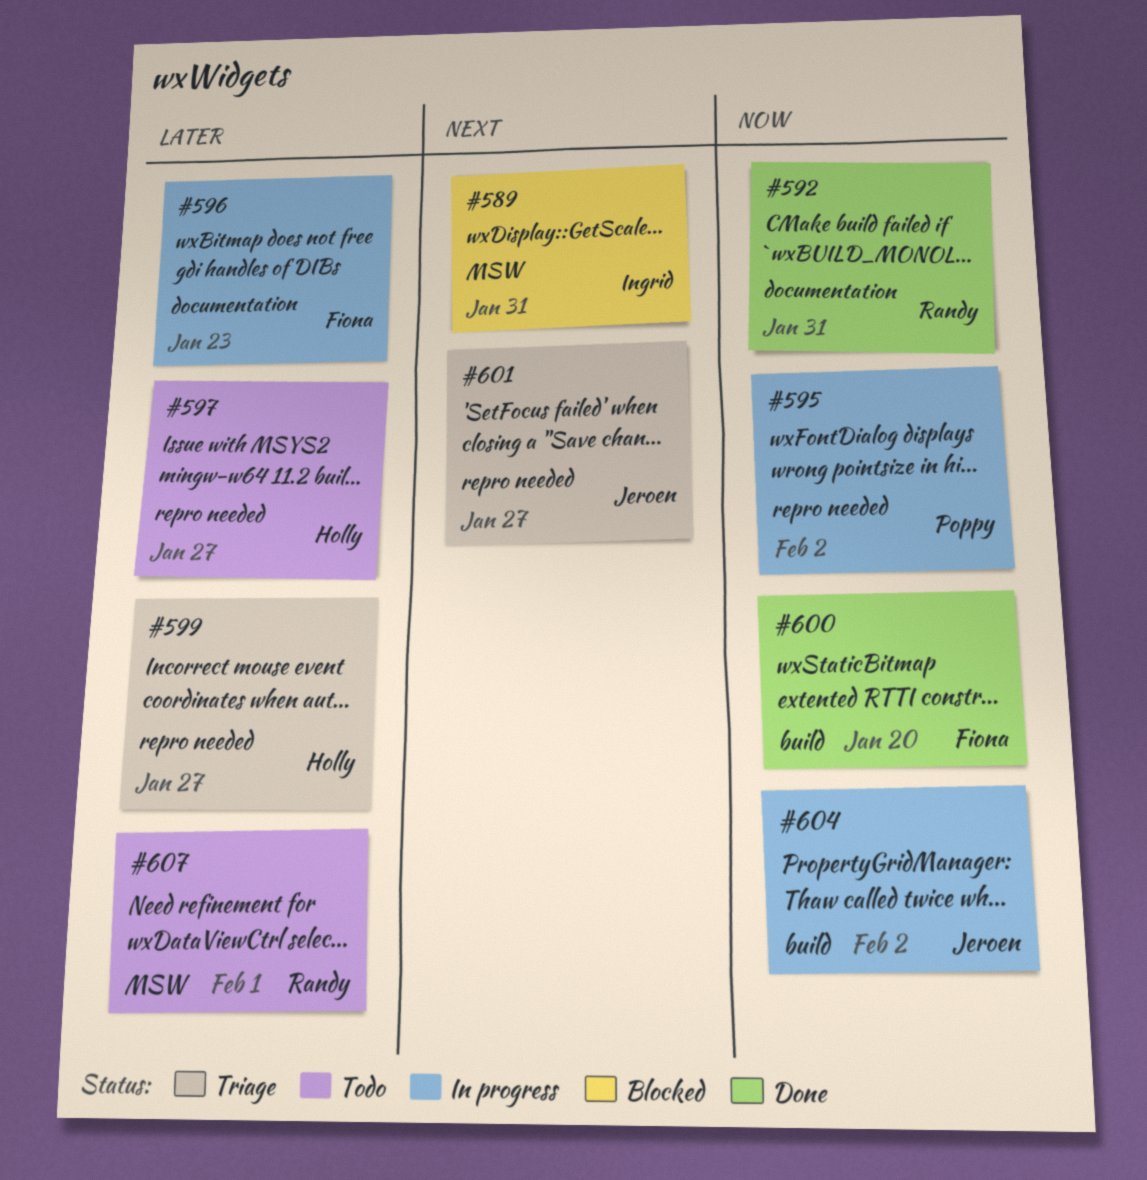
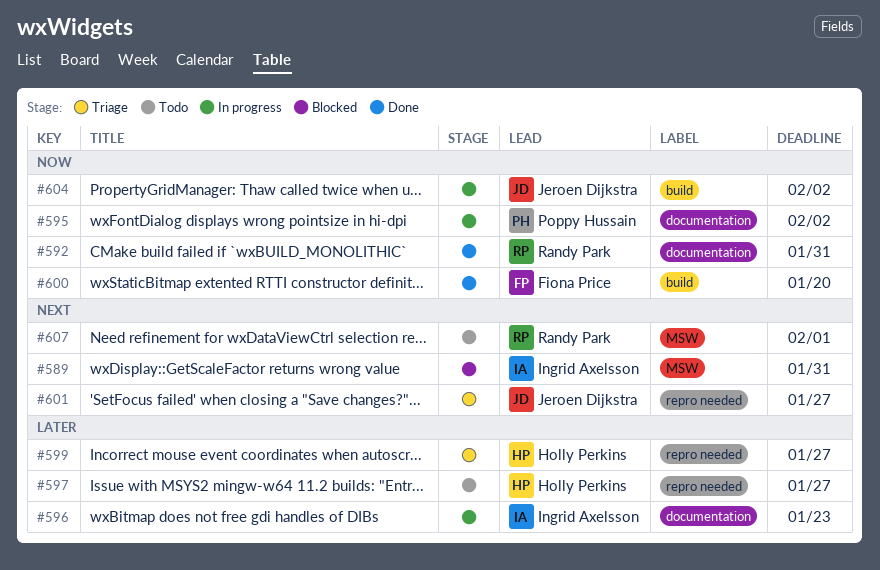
#595, label: repro needed -> documentation
#596, owner: Fiona Price -> Ingrid Axelsson
#607, priority: Later -> Next

